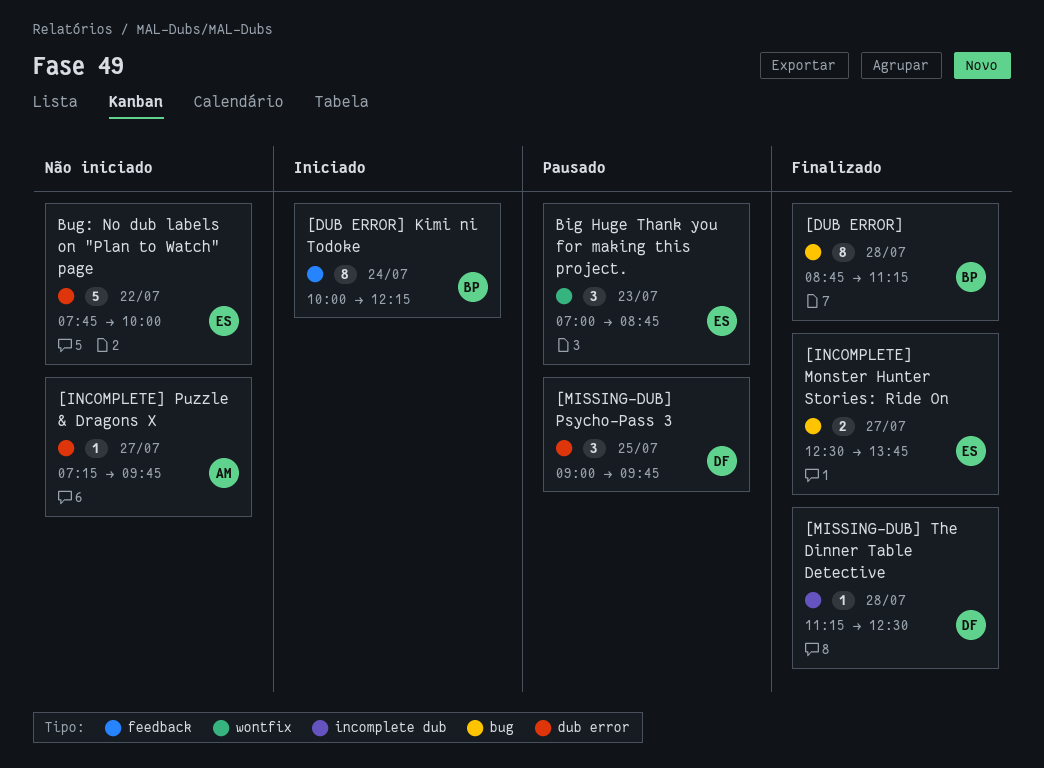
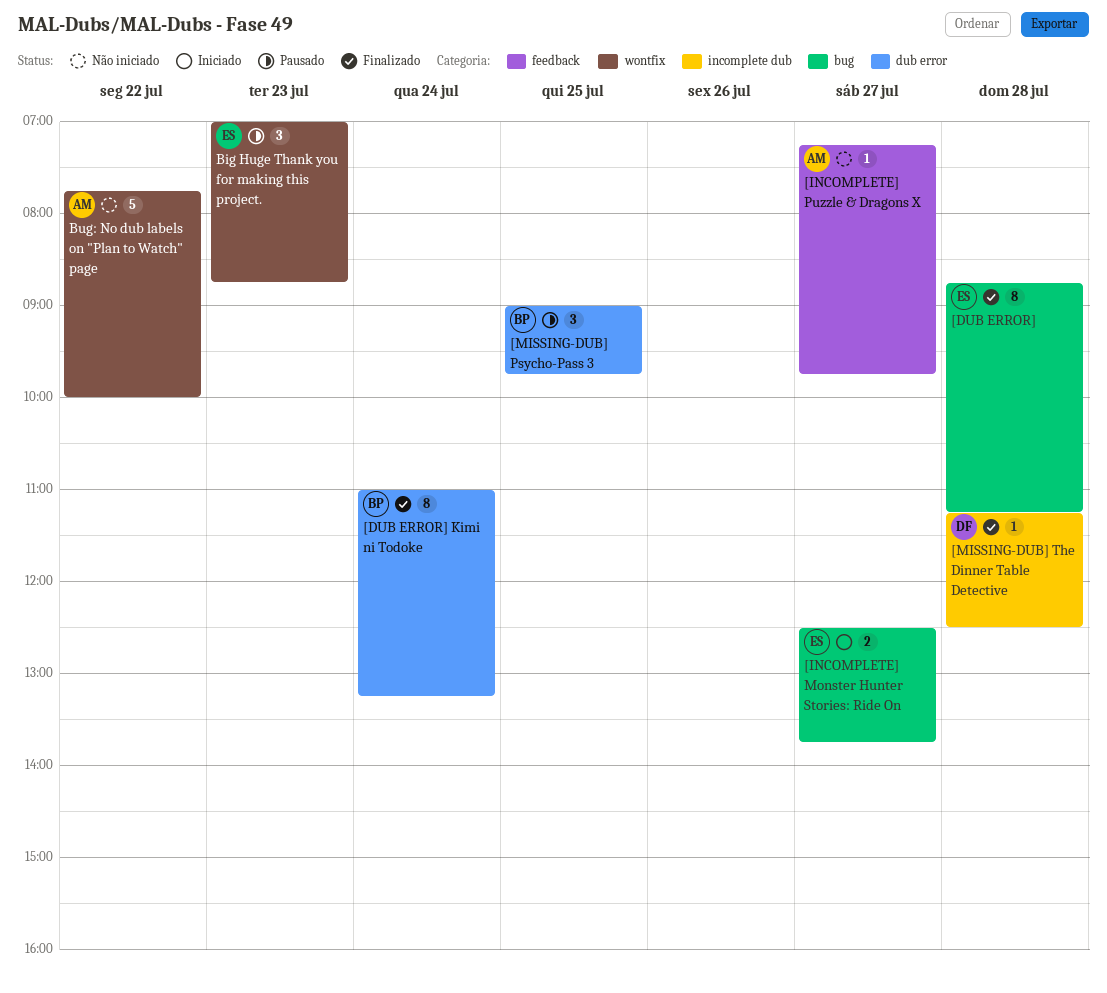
[DUB ERROR], owner: BP -> ES
[DUB ERROR] Kimi ni Todoke, status: Iniciado -> Finalizado
[DUB ERROR] Kimi ni Todoke, label: feedback -> dub error
[DUB ERROR] Kimi ni Todoke, begins: 10:00 -> 11:00
[DUB ERROR] Kimi ni Todoke, ends: 12:15 -> 13:15
[INCOMPLETE] Monster Hunter Stories: Ride On, status: Finalizado -> Iniciado
[INCOMPLETE] Puzzle & Dragons X, label: dub error -> feedback
[MISSING-DUB] Psycho-Pass 3, owner: DF -> BP
Bug: No dub labels on "Plan to Watch" page, owner: ES -> AM
Bug: No dub labels on "Plan to Watch" page, label: dub error -> wontfix

